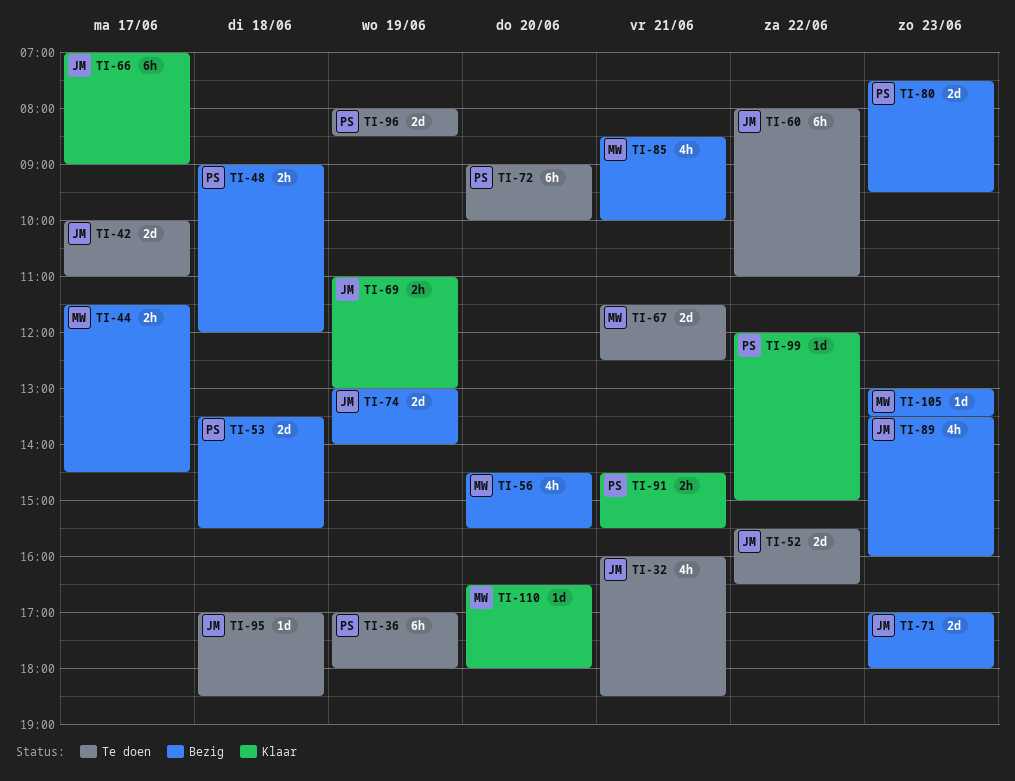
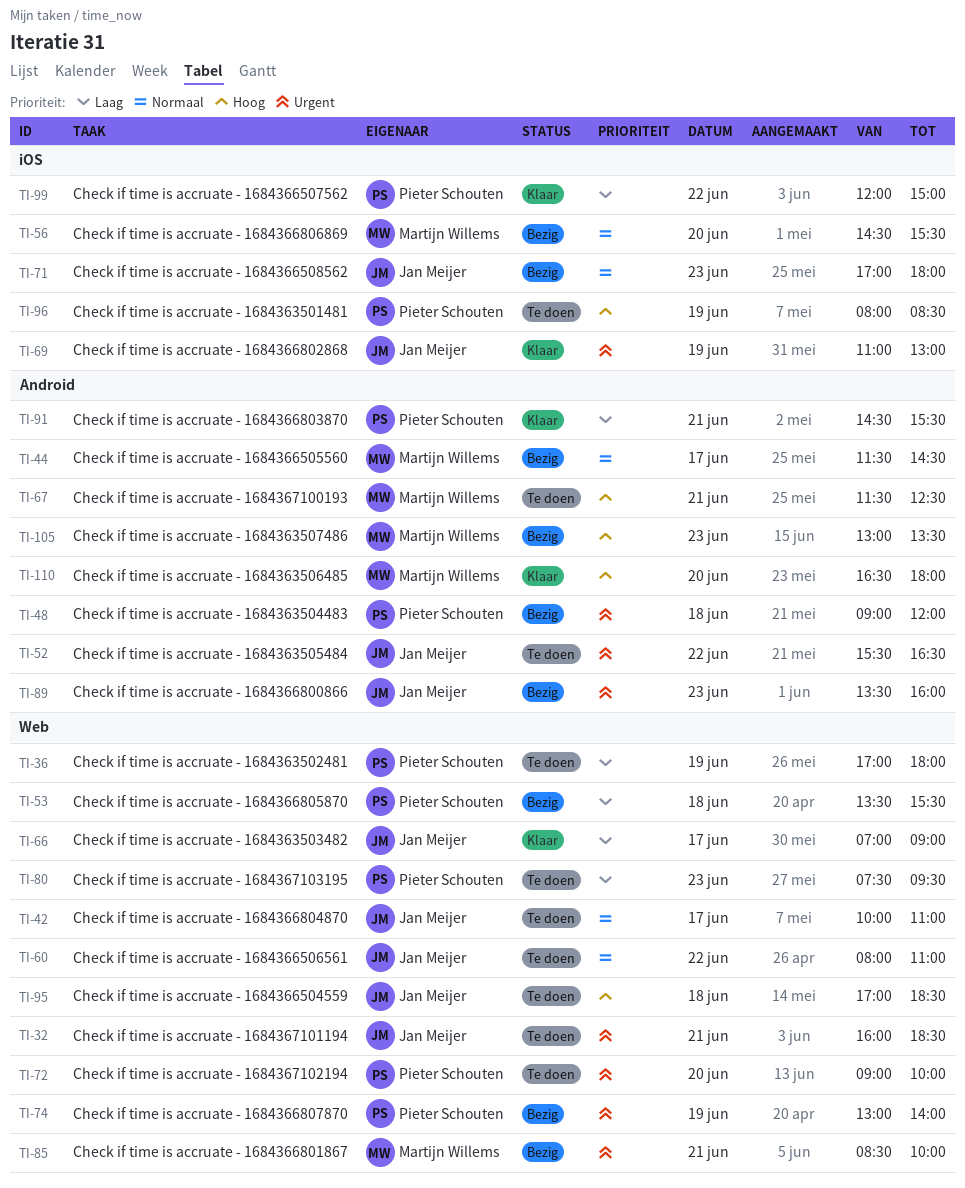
TI-74, owner: Jan Meijer -> Pieter Schouten
TI-80, status: Bezig -> Te doen

